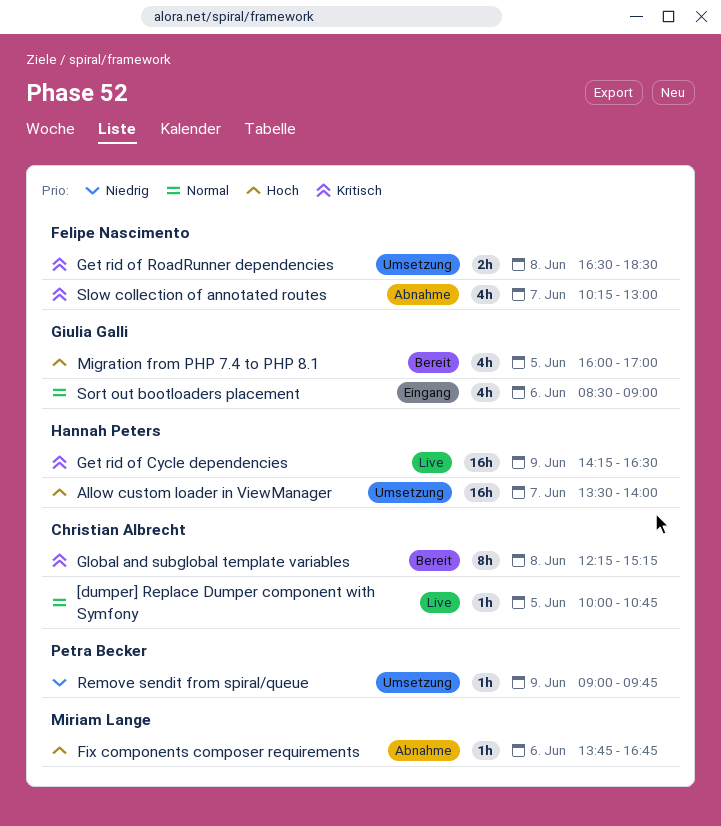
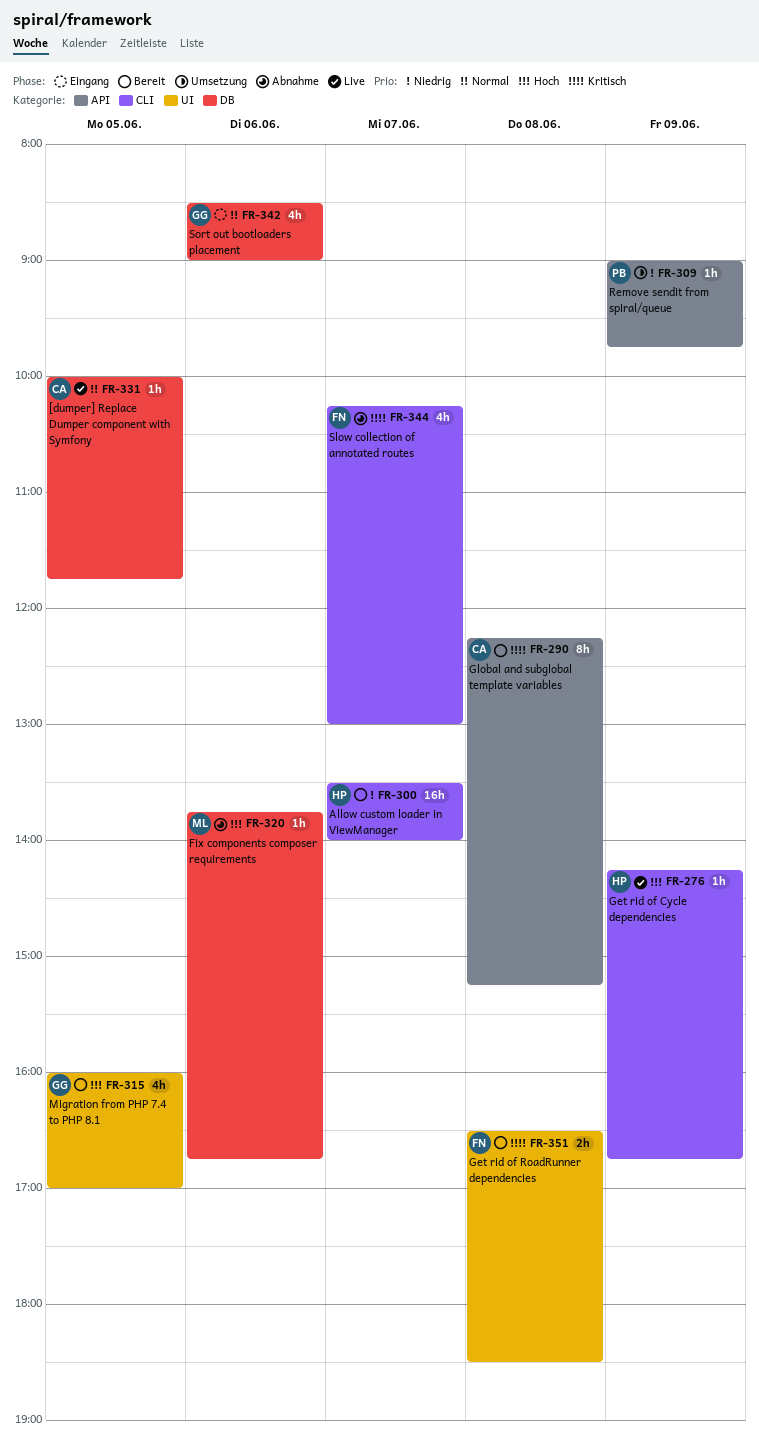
[dumper] Replace Dumper component with Symfony, ends: 10:45 -> 11:45
Allow custom loader in ViewManager, status: Umsetzung -> Bereit
Allow custom loader in ViewManager, priority: Hoch -> Niedrig
Get rid of Cycle dependencies, priority: Kritisch -> Hoch
Get rid of Cycle dependencies, estimate: 16h -> 1h
Get rid of Cycle dependencies, ends: 16:30 -> 16:45
Get rid of RoadRunner dependencies, status: Umsetzung -> Bereit

